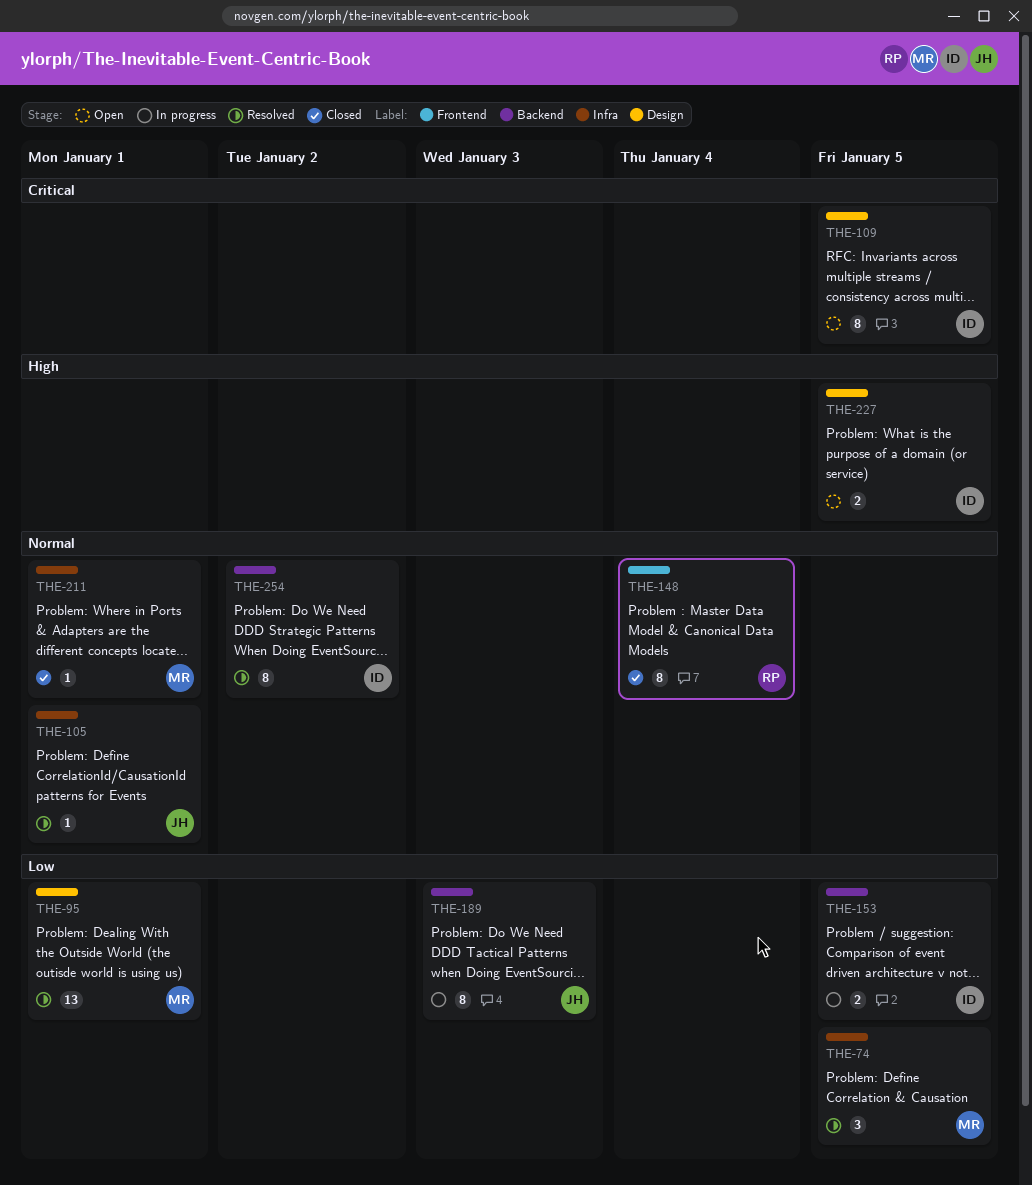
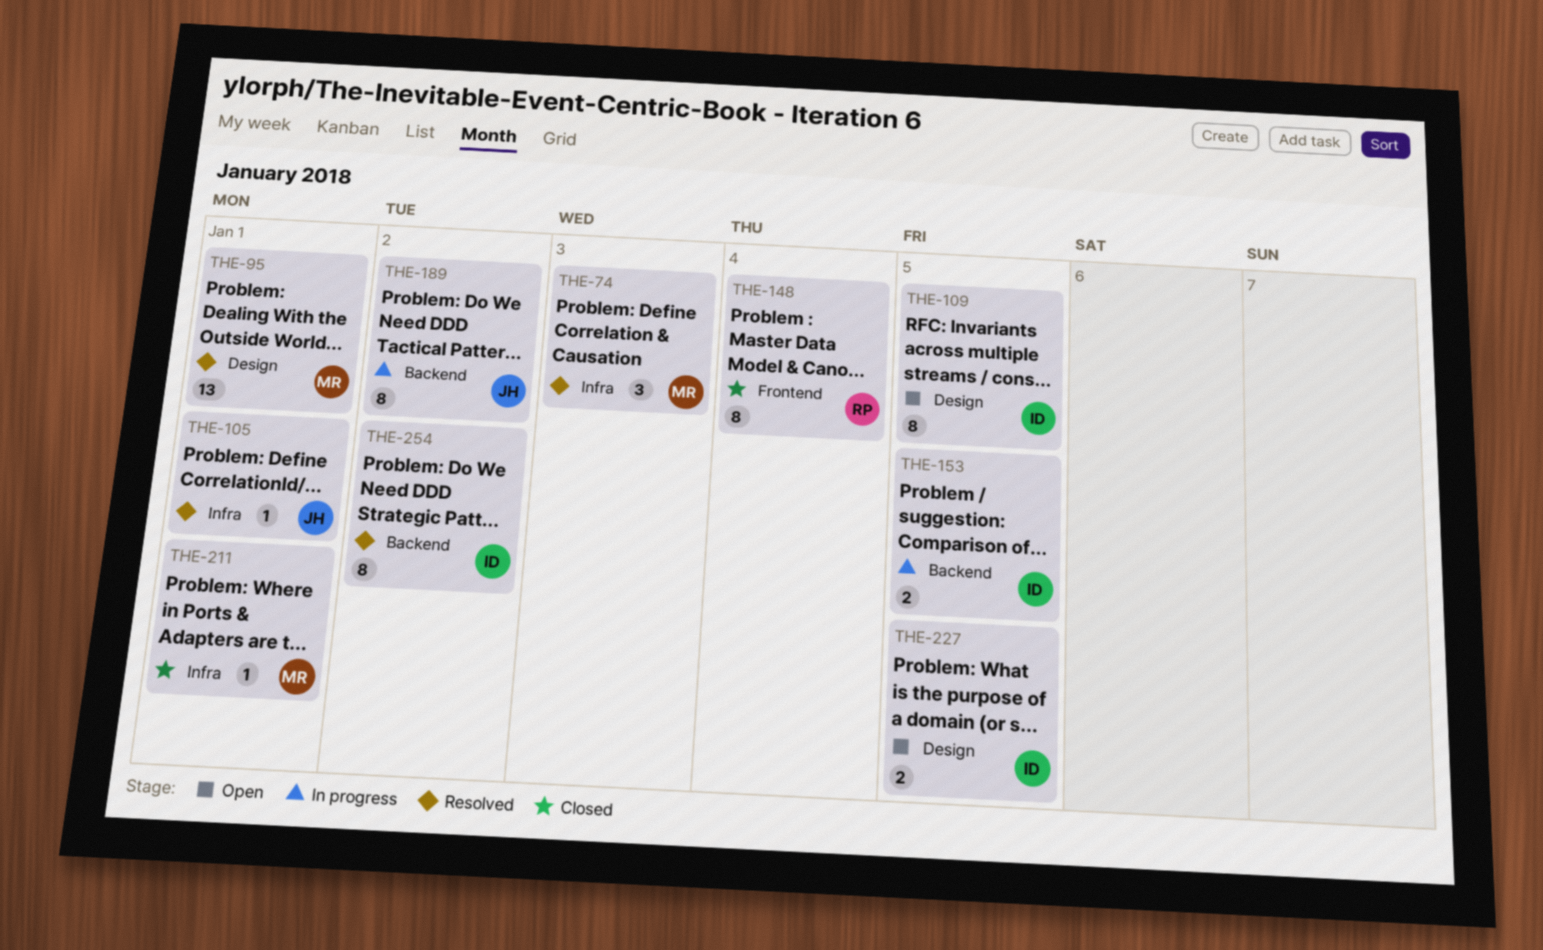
THE-74, due: Jan 5 -> Jan 3
THE-189, due: Jan 3 -> Jan 2

